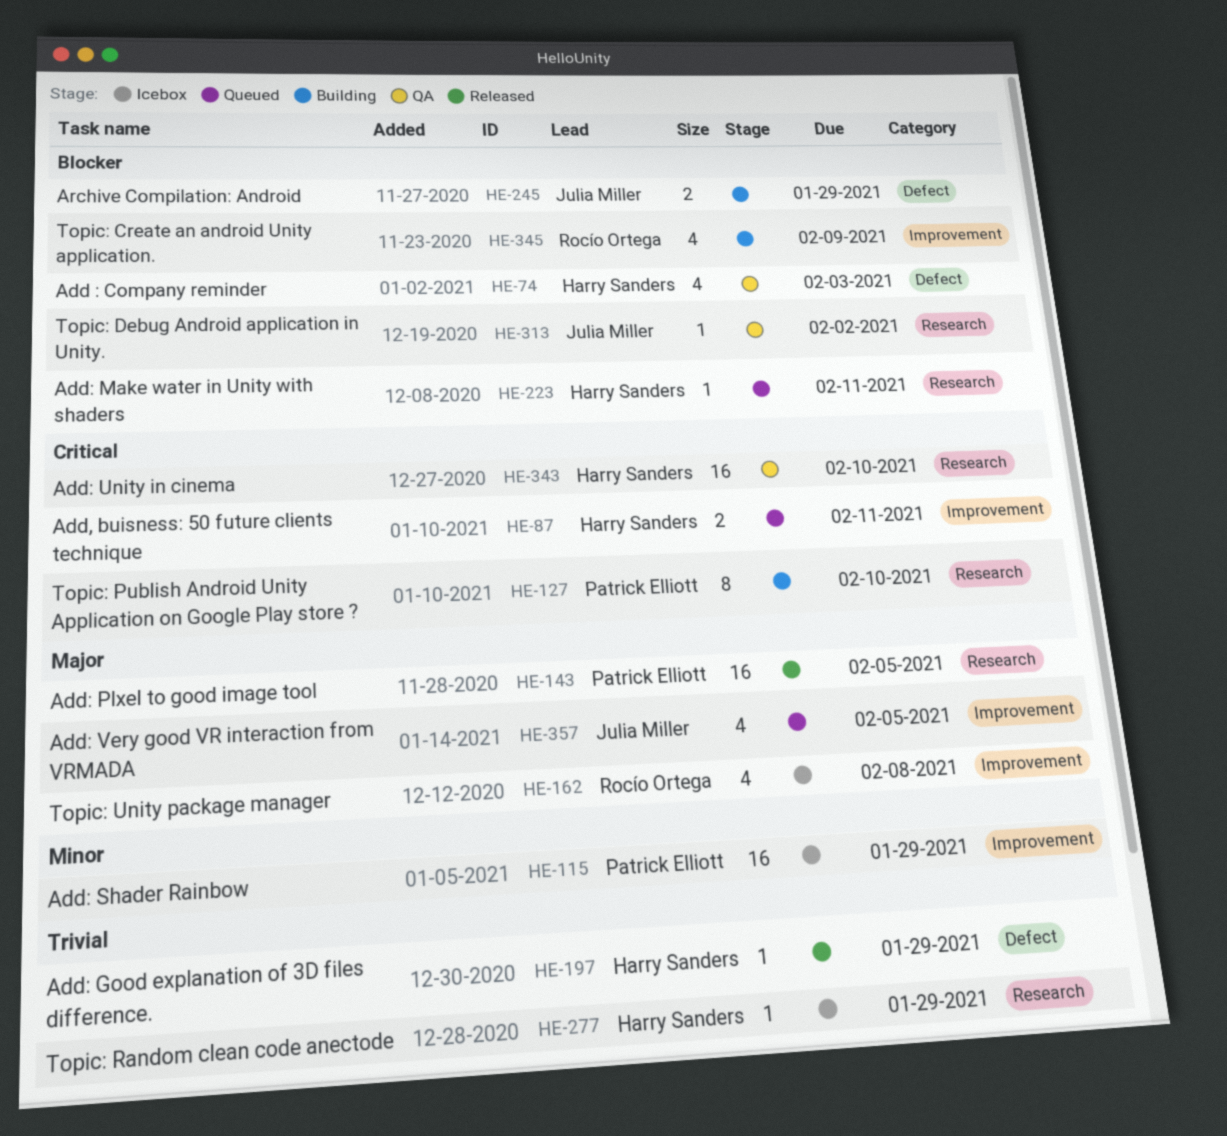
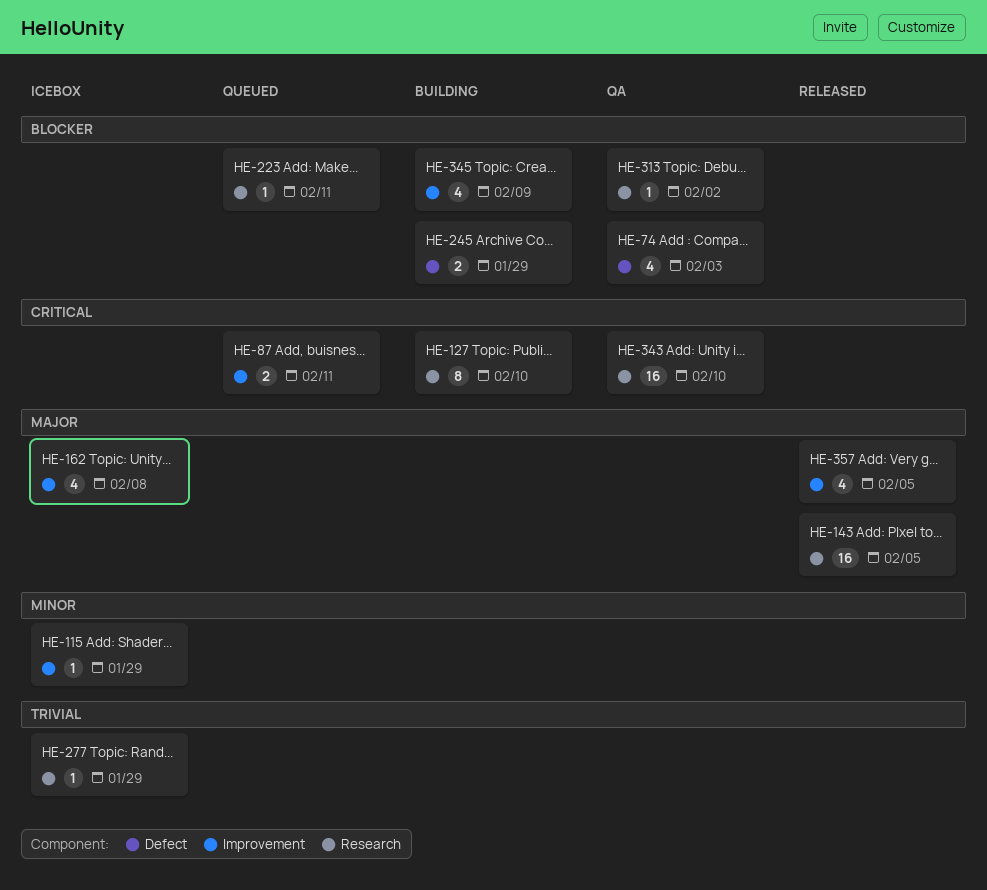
HE-115, estimate: 16 -> 1
HE-197: present -> none
HE-357, status: Queued -> Released

